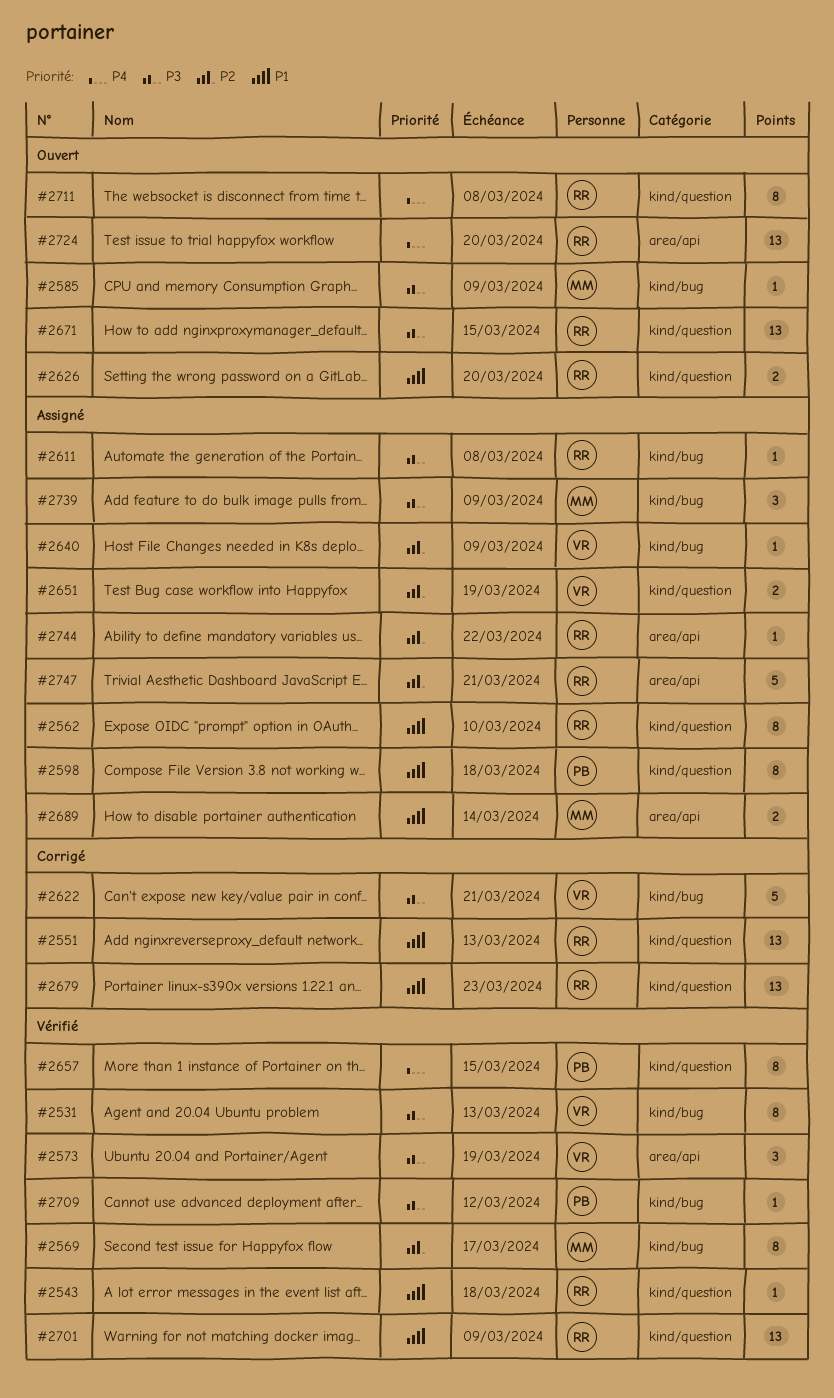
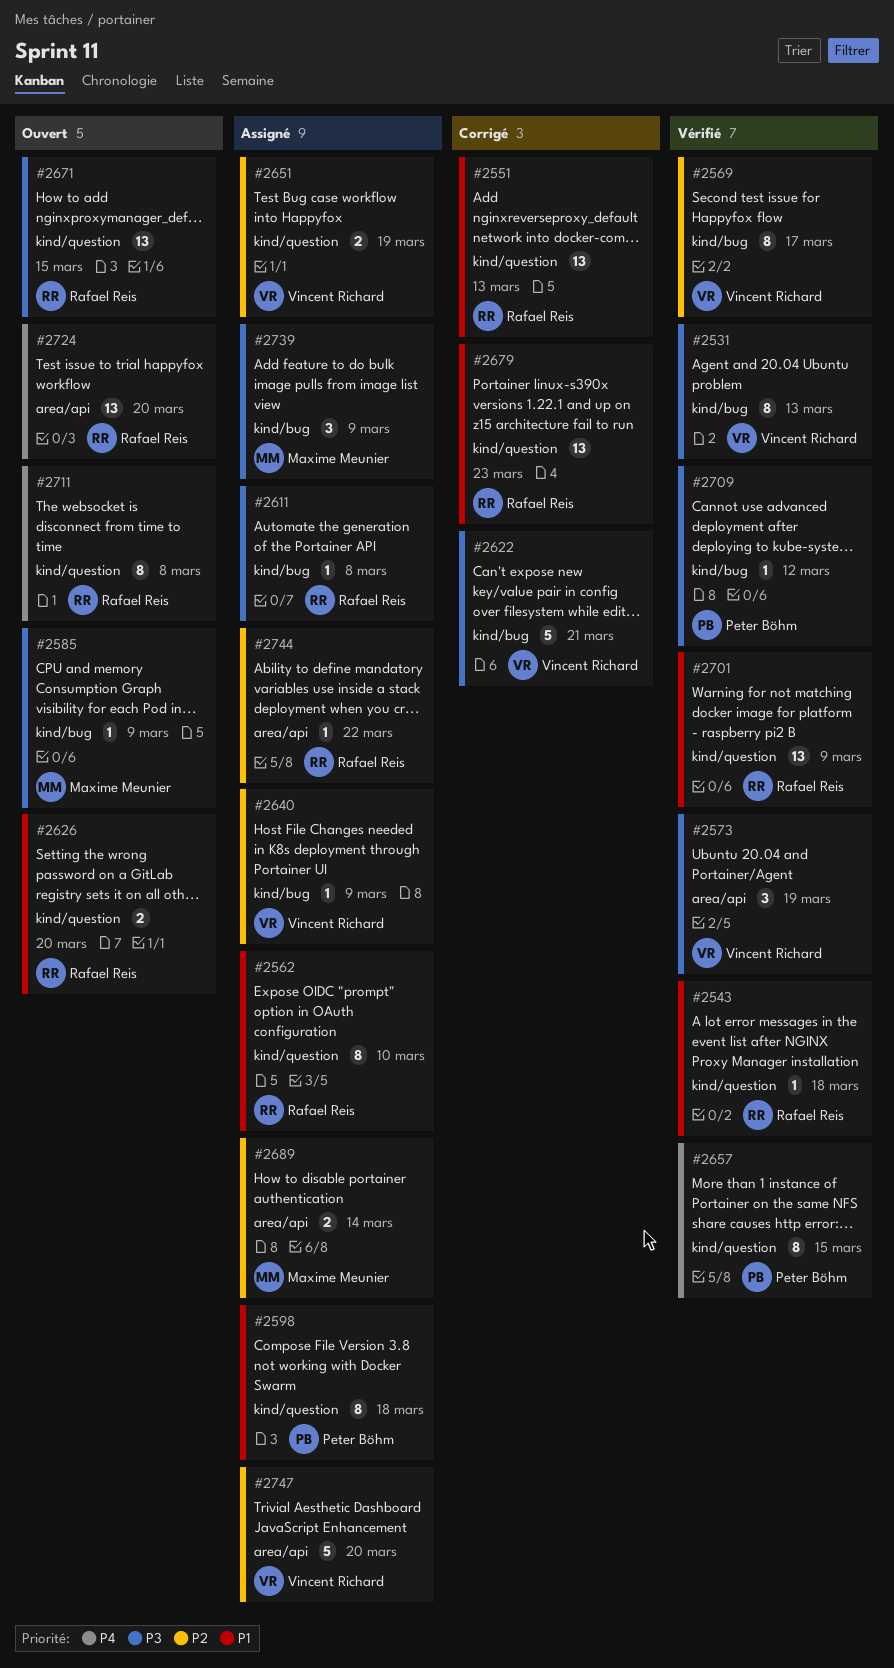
#2569, owner: Maxime Meunier -> Vincent Richard
#2689, priority: P1 -> P2
#2747, owner: Rafael Reis -> Vincent Richard
#2747, due: Mar 21 -> Mar 20

